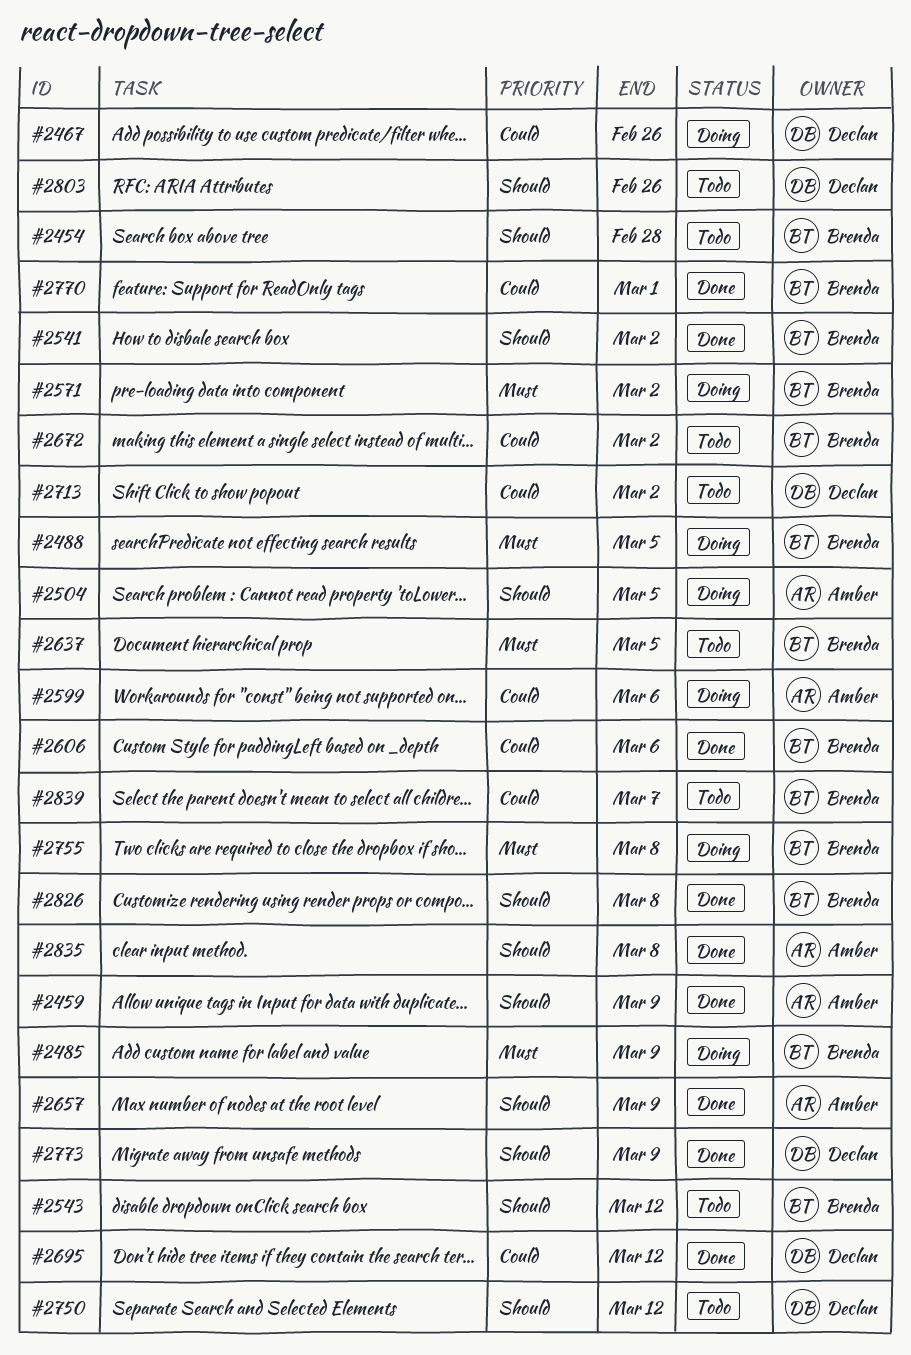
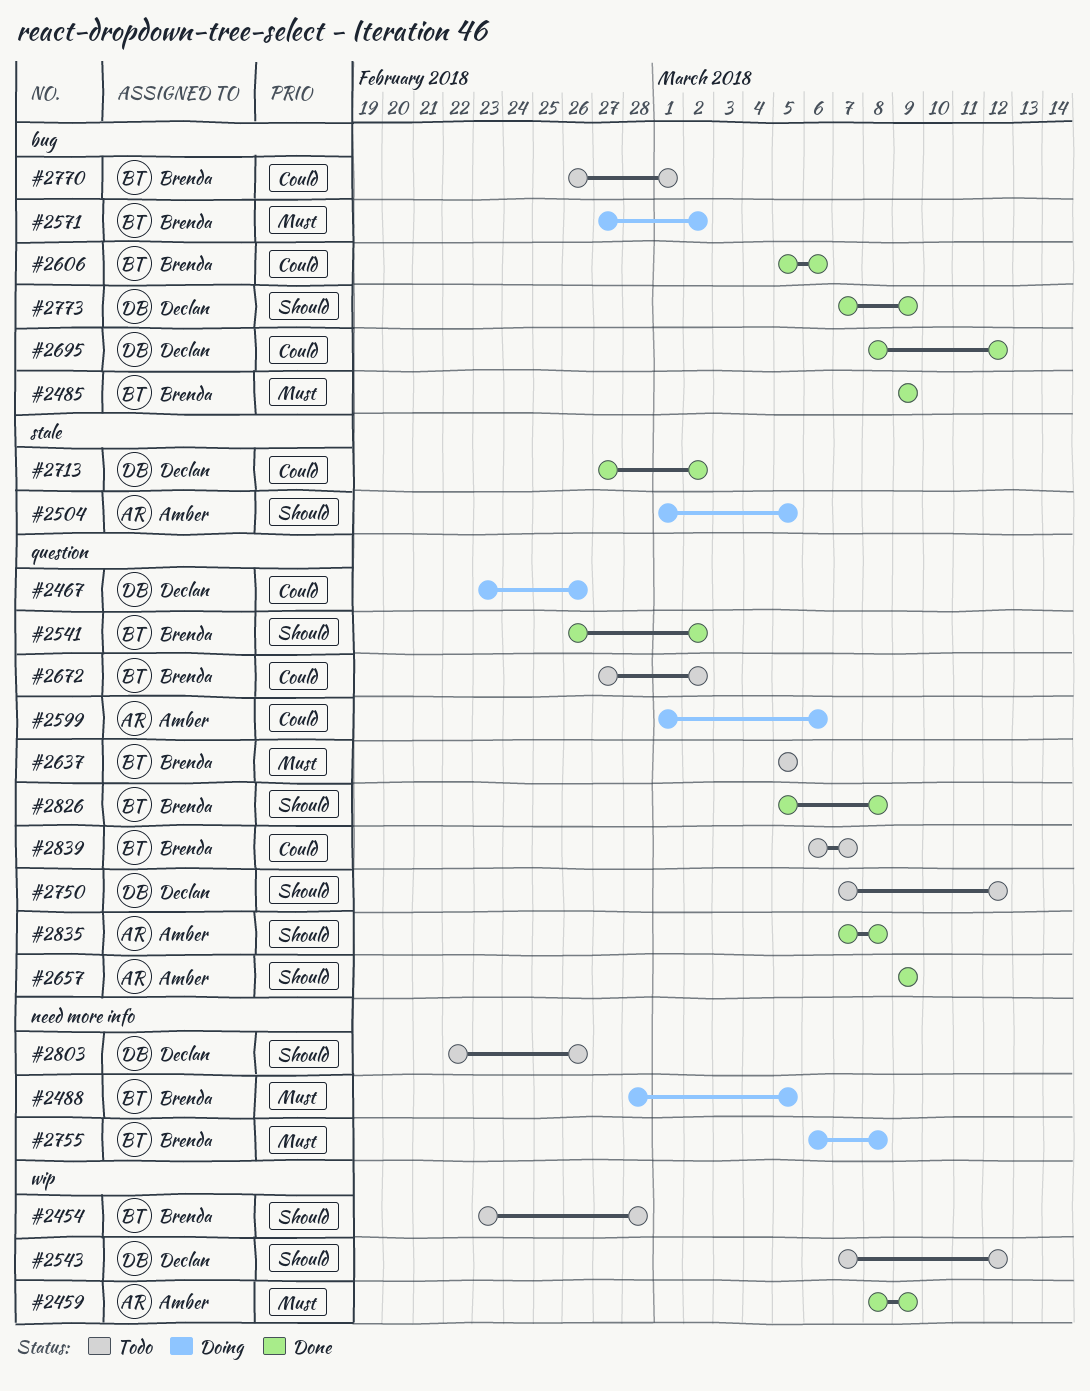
#2459, priority: Should -> Must
#2485, status: Doing -> Done
#2543, owner: Brenda -> Declan
#2713, status: Todo -> Done
#2770, status: Done -> Todo

